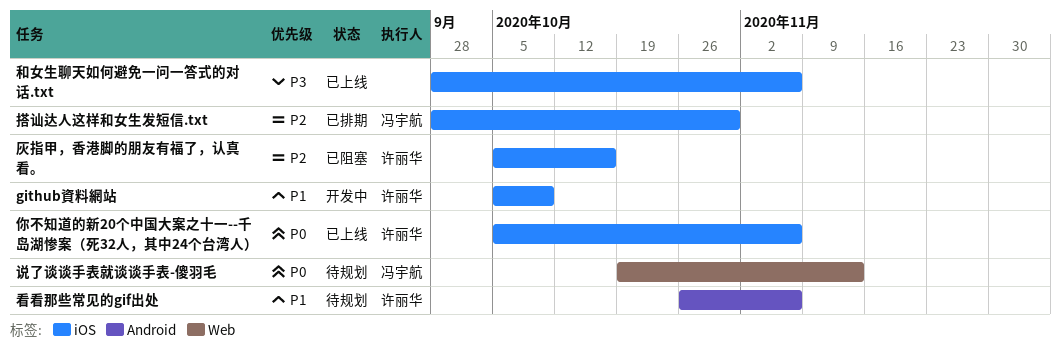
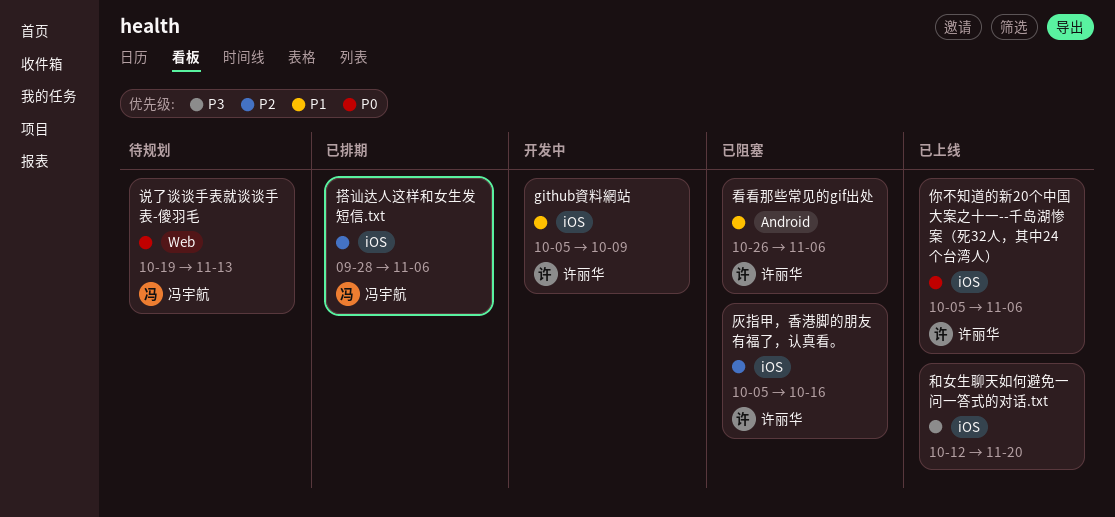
和女生聊天如何避免一问一答式的对话.txt, start: Sep 28 -> Oct 12
和女生聊天如何避免一问一答式的对话.txt, due: Nov 6 -> Nov 20
搭讪达人这样和女生发短信.txt, due: Oct 30 -> Nov 6
看看那些常见的gif出处, status: 待规划 -> 已阻塞

